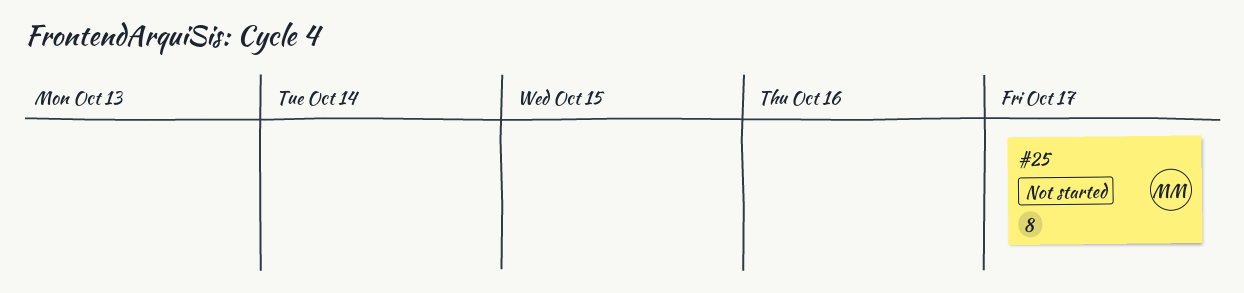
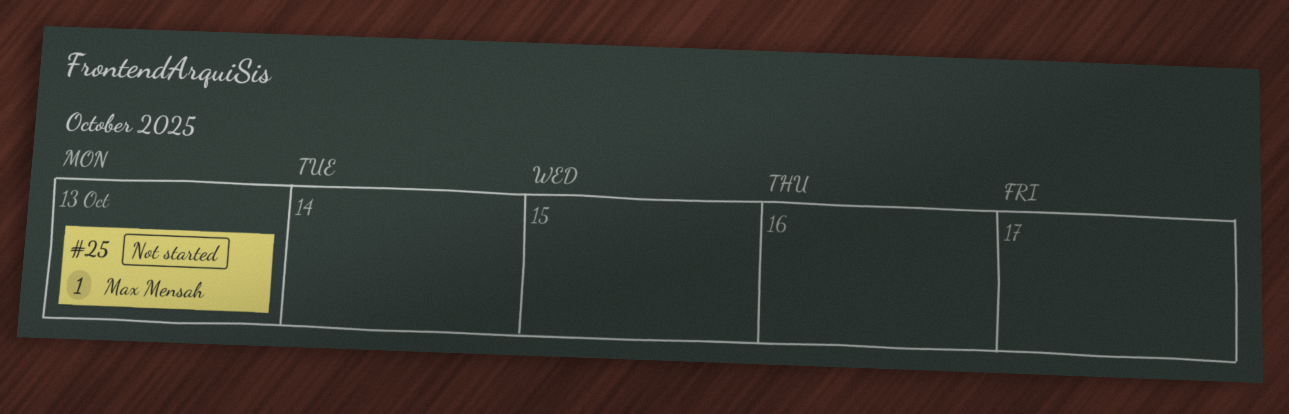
#25, estimate: 8 -> 1
#25, due: Oct 17 -> Oct 13

